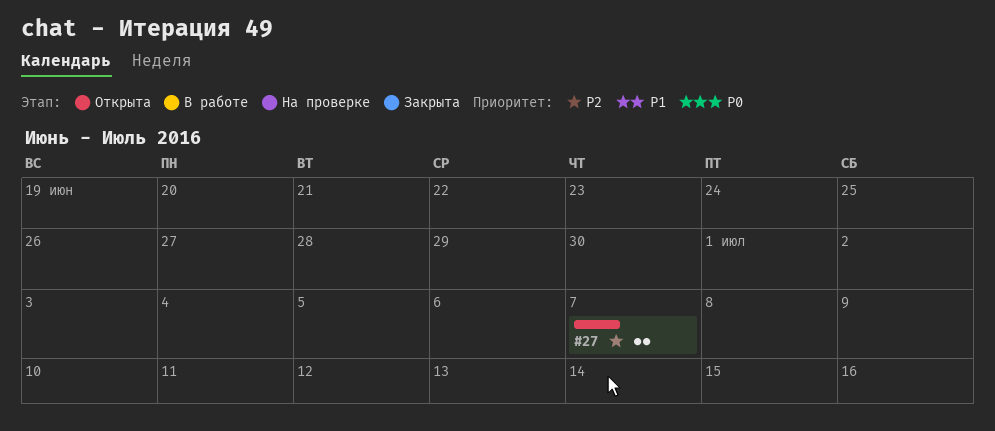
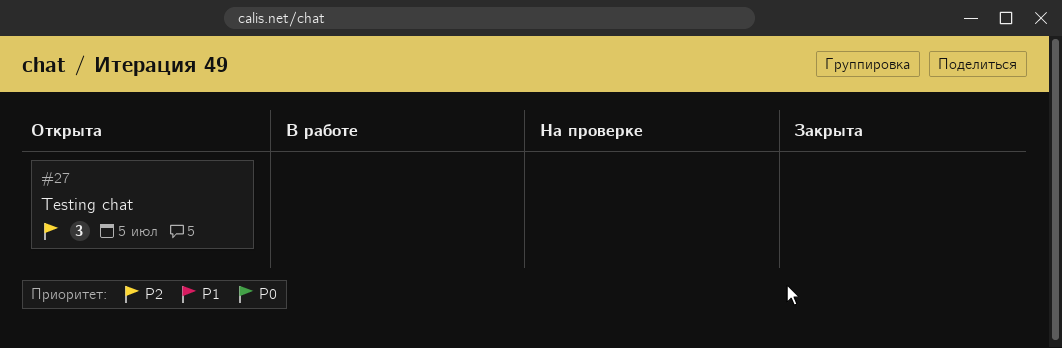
#27, estimate: 2 -> 3
#27, due: Jul 7 -> Jul 5

